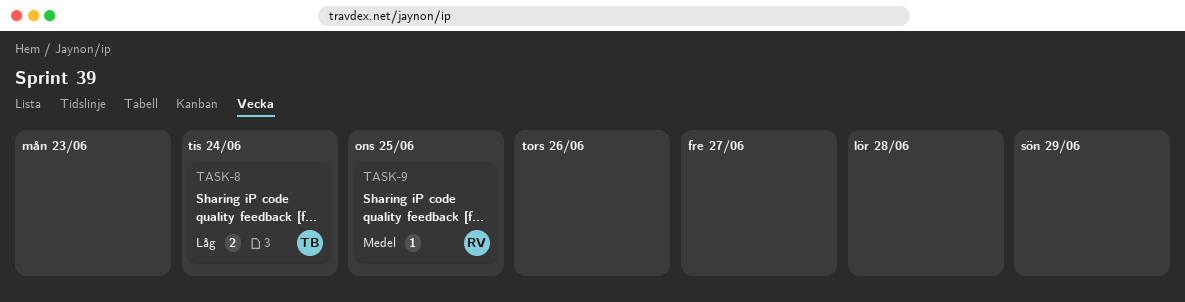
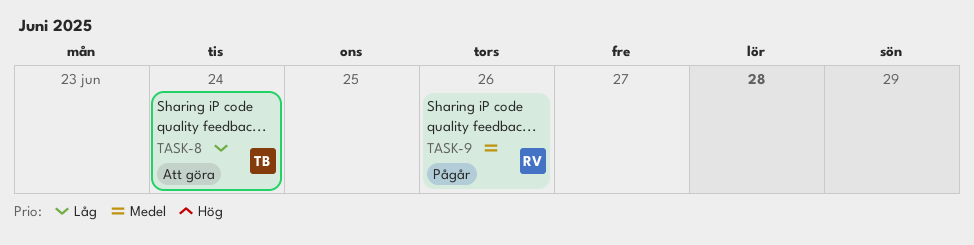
TASK-9, due: Jun 25 -> Jun 26

